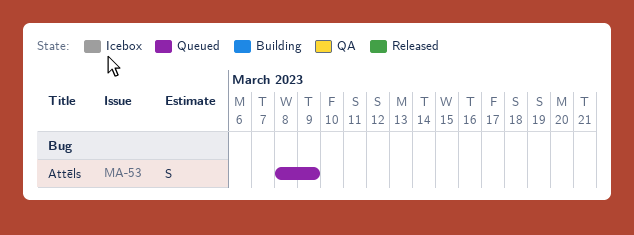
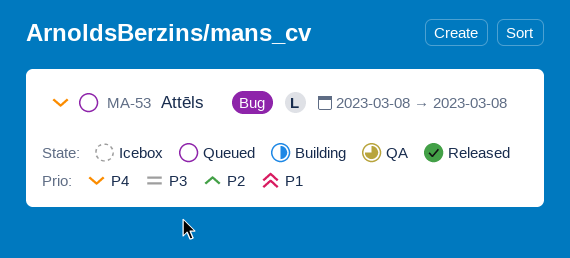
MA-53, estimate: S -> L
MA-53, due: Mar 9 -> Mar 8

